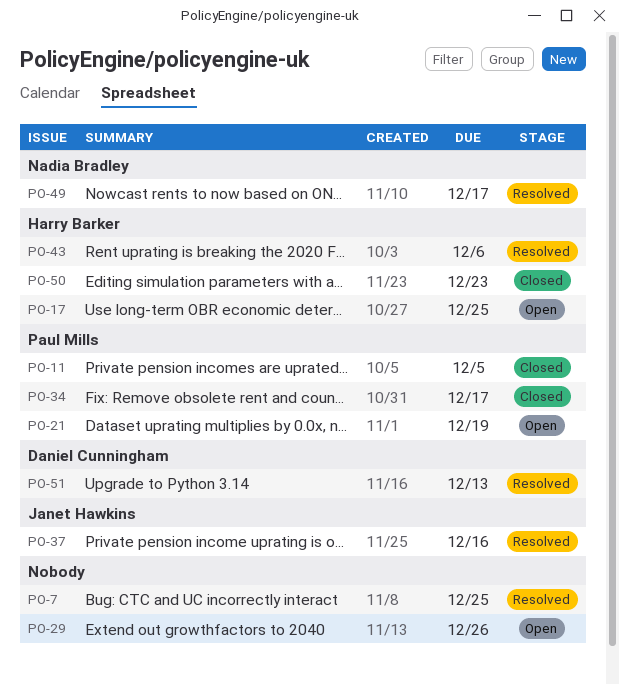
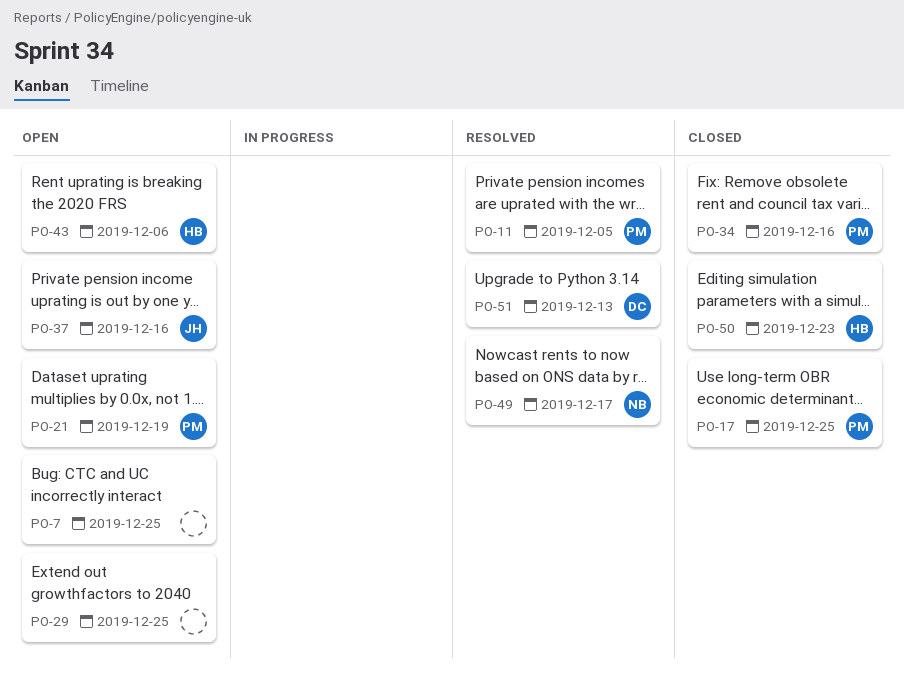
PO-7, status: Resolved -> Open
PO-11, status: Closed -> Resolved
PO-17, status: Open -> Closed
PO-17, owner: Harry Barker -> Paul Mills
PO-29, due: Dec 26 -> Dec 25
PO-34, due: Dec 17 -> Dec 16
PO-37, status: Resolved -> Open
PO-43, status: Resolved -> Open

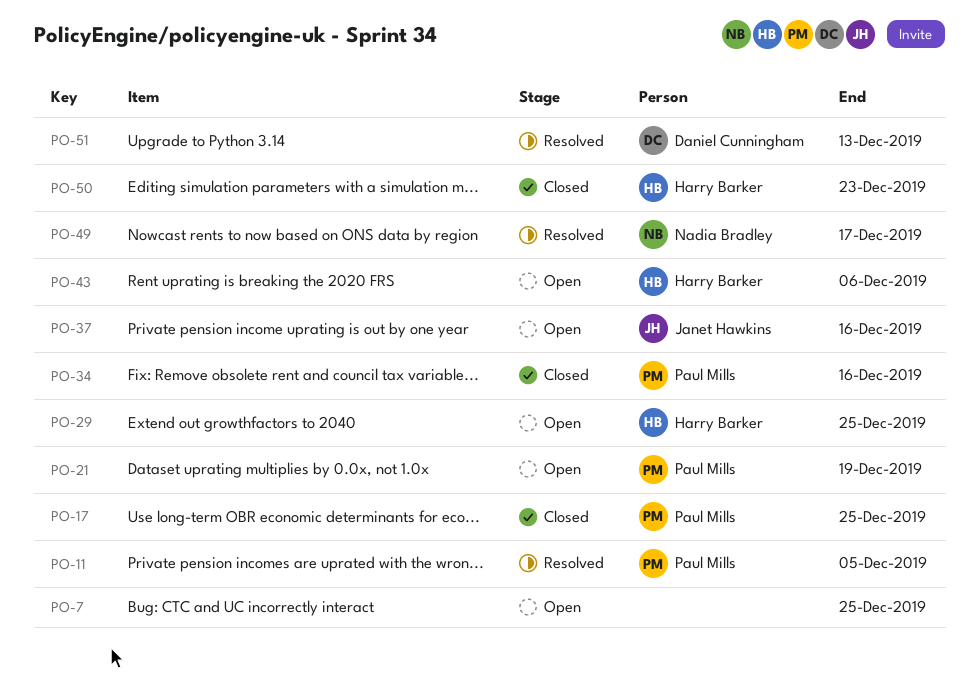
PO-29, owner: none -> Harry Barker

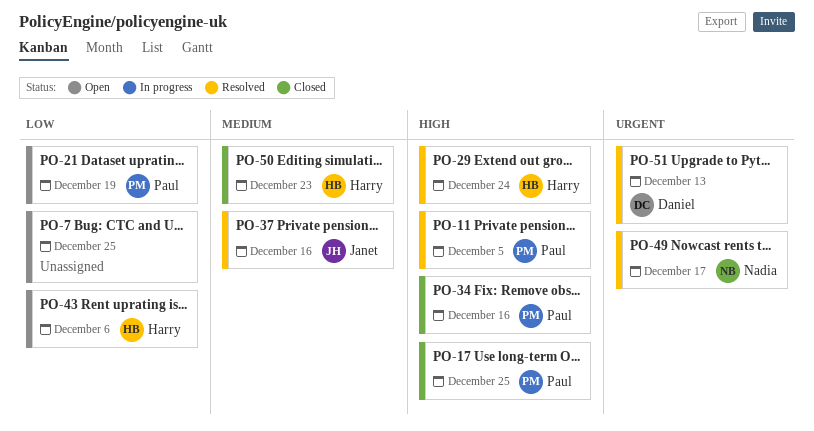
PO-29, status: Open -> Resolved
PO-29, due: Dec 25 -> Dec 24
PO-37, status: Open -> Resolved

